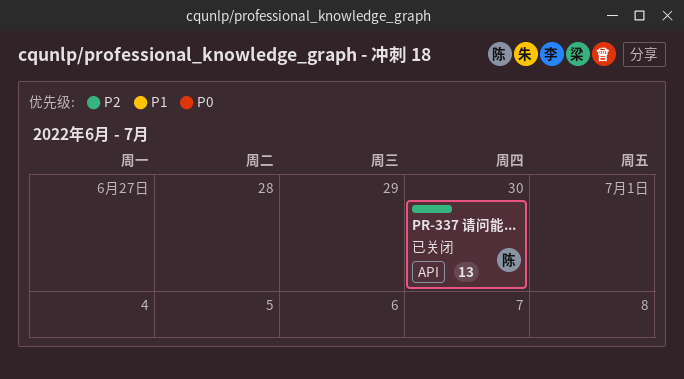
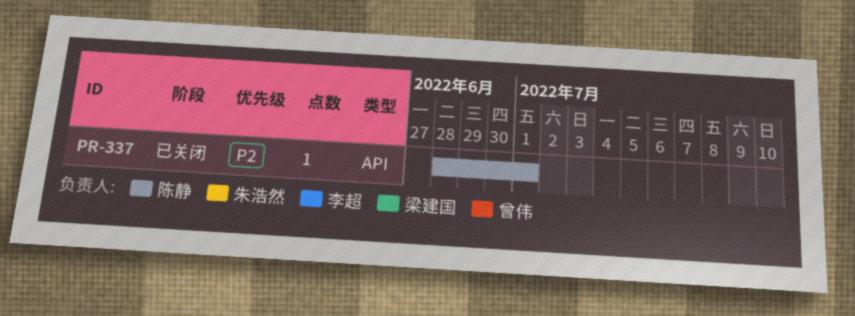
PR-337, estimate: 13 -> 1
PR-337, due: Jun 30 -> Jul 1

